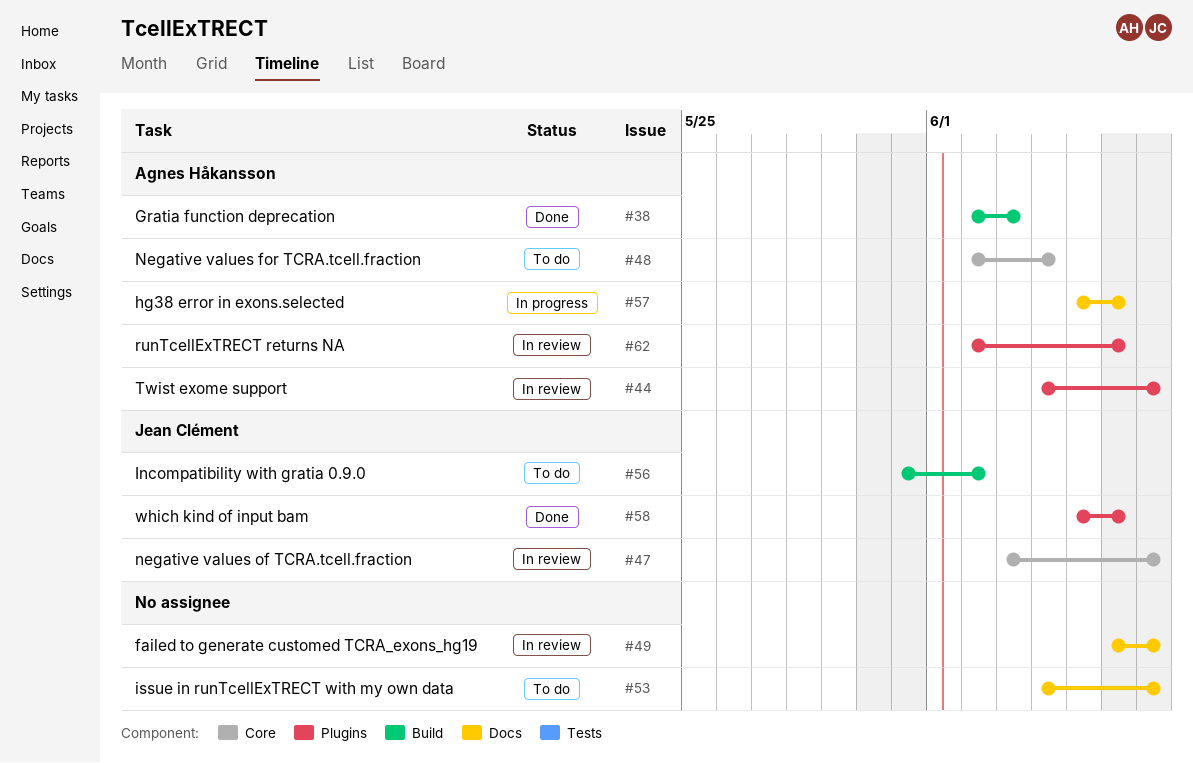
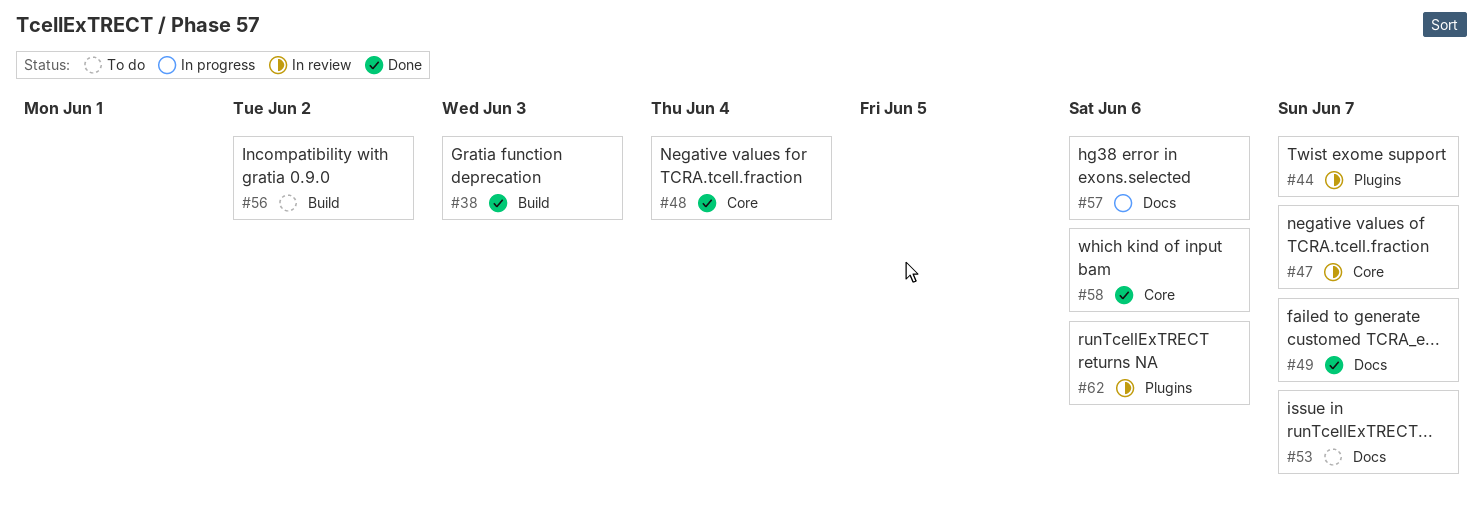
#48, status: To do -> Done
#49, status: In review -> Done
#58, label: Plugins -> Core

